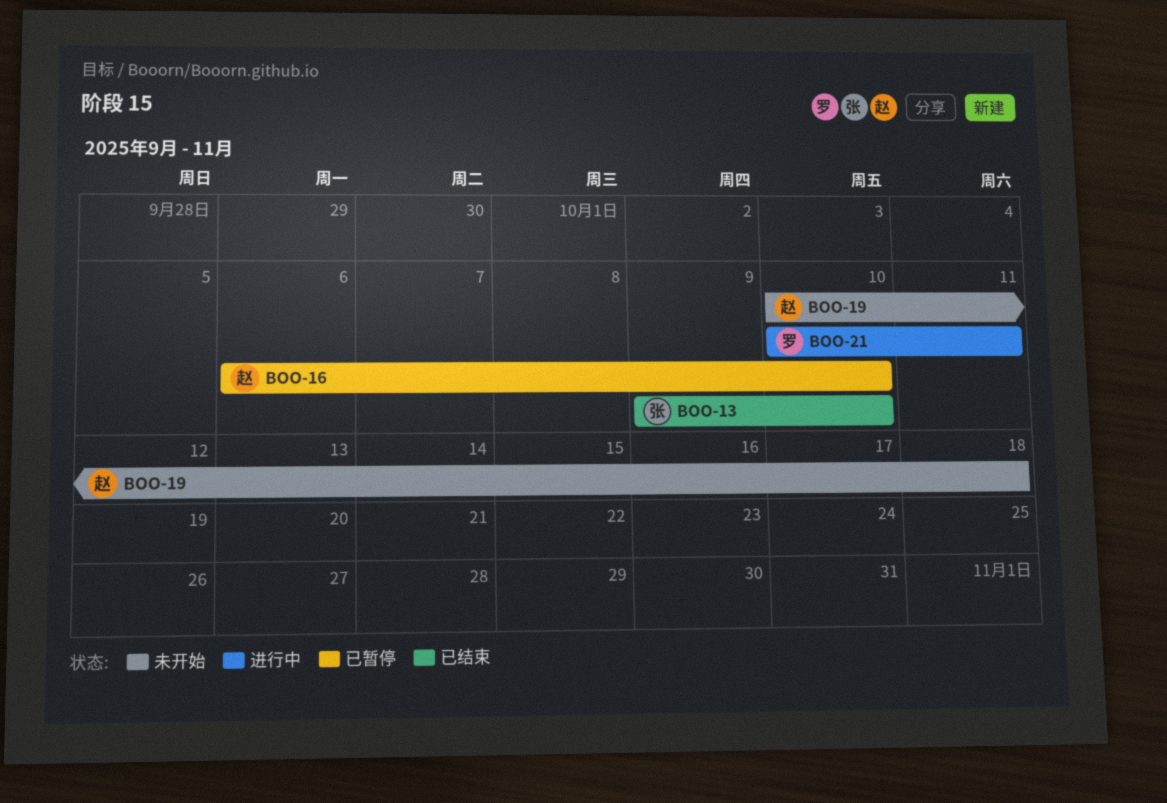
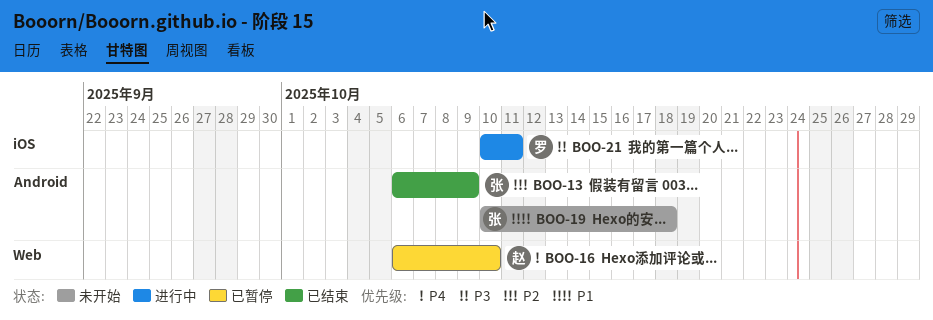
BOO-13, start: Oct 9 -> Oct 6
BOO-13, due: Oct 10 -> Oct 9
BOO-19, owner: 赵 -> 张

